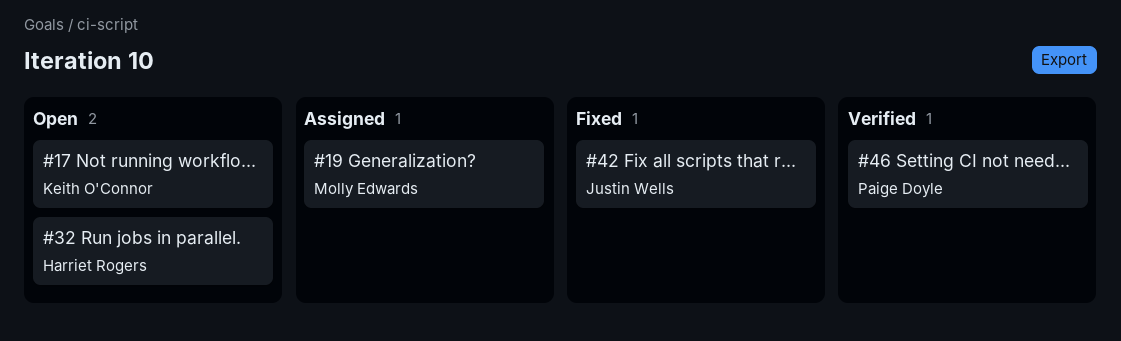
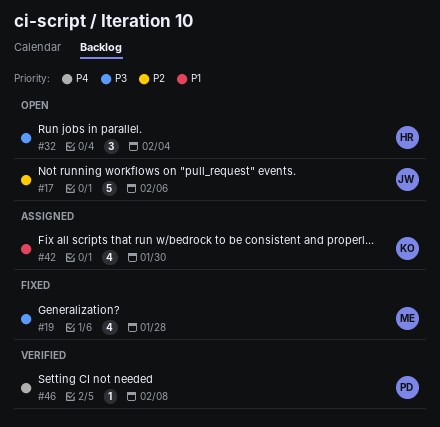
#17, owner: Keith O'Connor -> Justin Wells
#19, status: Assigned -> Fixed
#42, status: Fixed -> Assigned
#42, owner: Justin Wells -> Keith O'Connor

